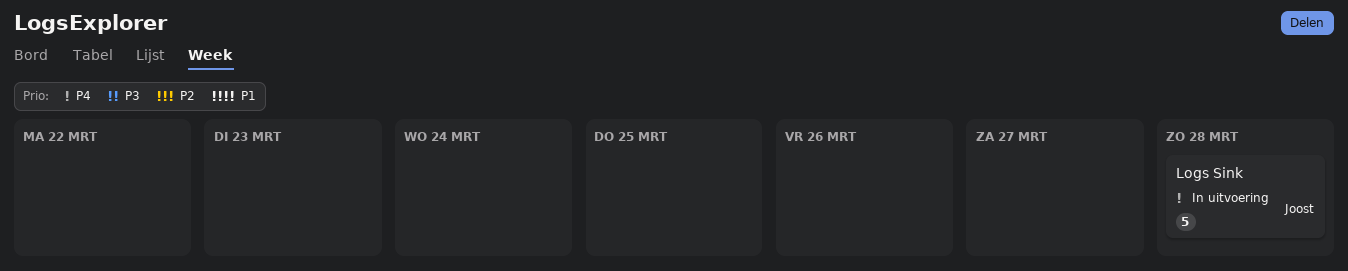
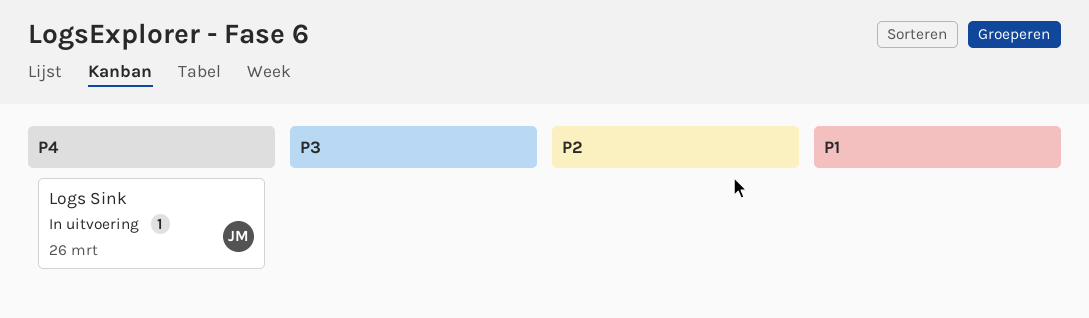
Logs Sink, estimate: 5 -> 1
Logs Sink, due: Mar 28 -> Mar 26

